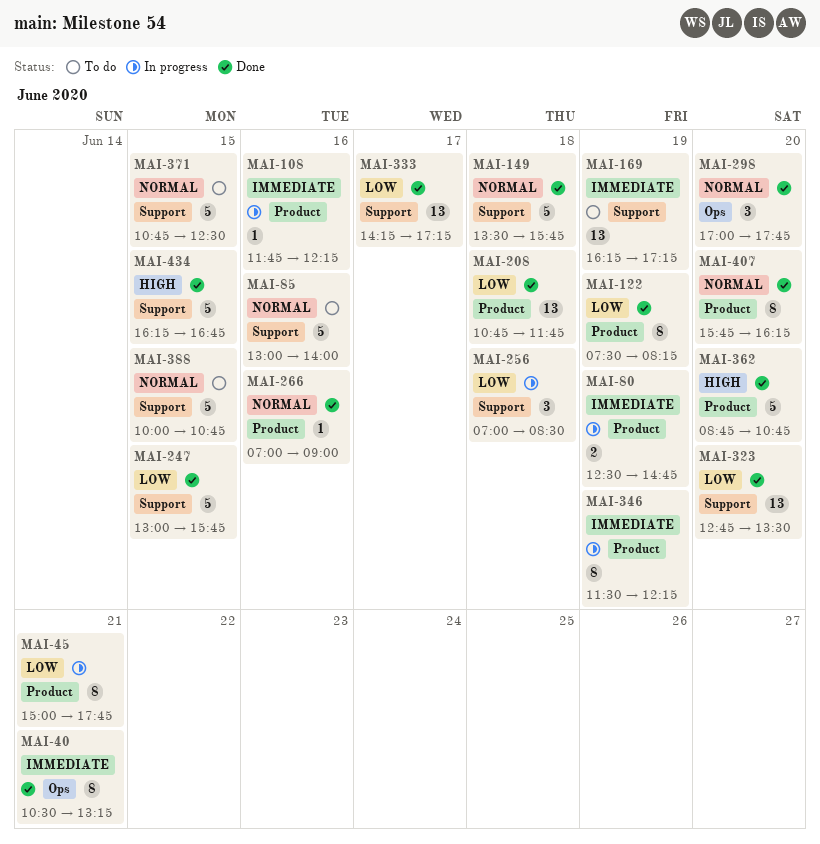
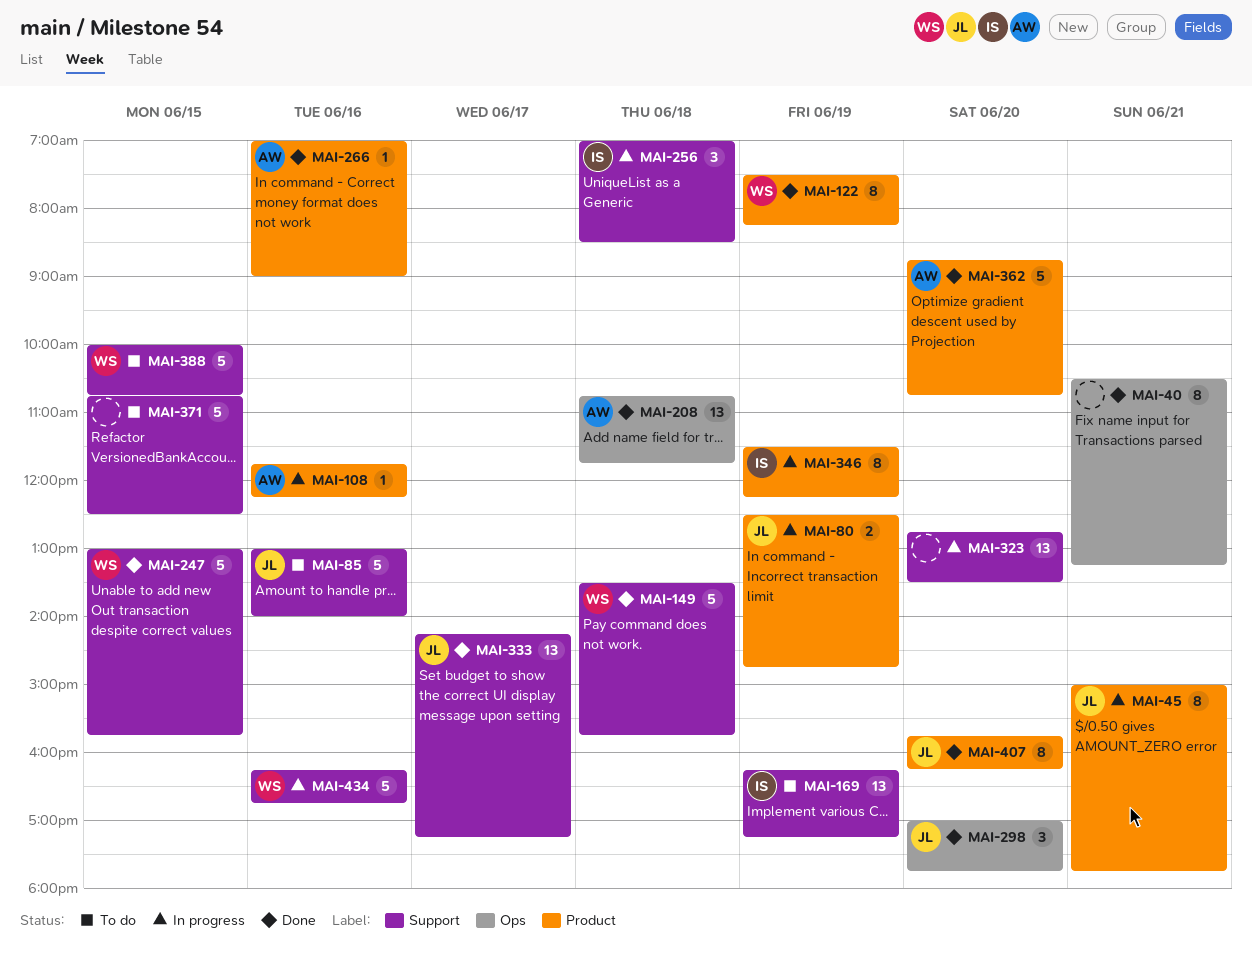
MAI-208, label: Product -> Ops
MAI-323, status: Done -> In progress
MAI-434, status: Done -> In progress
MAI-434, day: Jun 15 -> Jun 16

